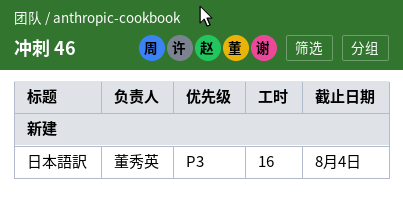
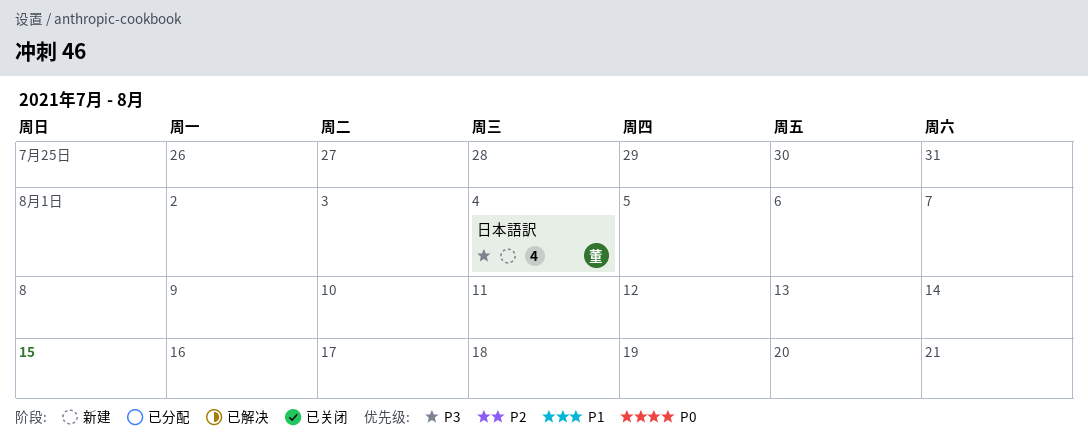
日本語訳, estimate: 16 -> 4

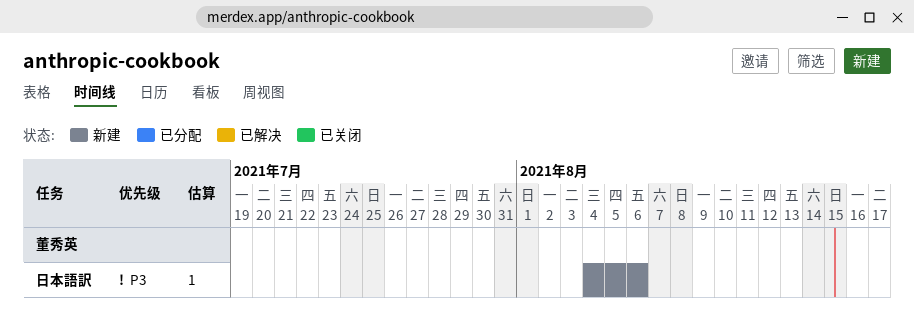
日本語訳, estimate: 4 -> 1
日本語訳, due: Aug 4 -> Aug 6

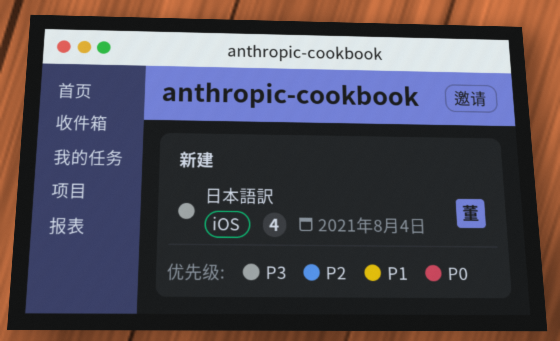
日本語訳, estimate: 1 -> 4
日本語訳, due: Aug 6 -> Aug 4

